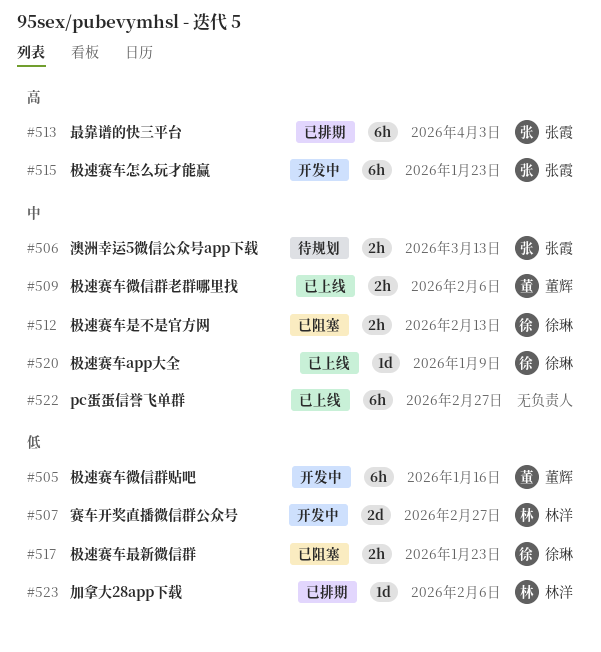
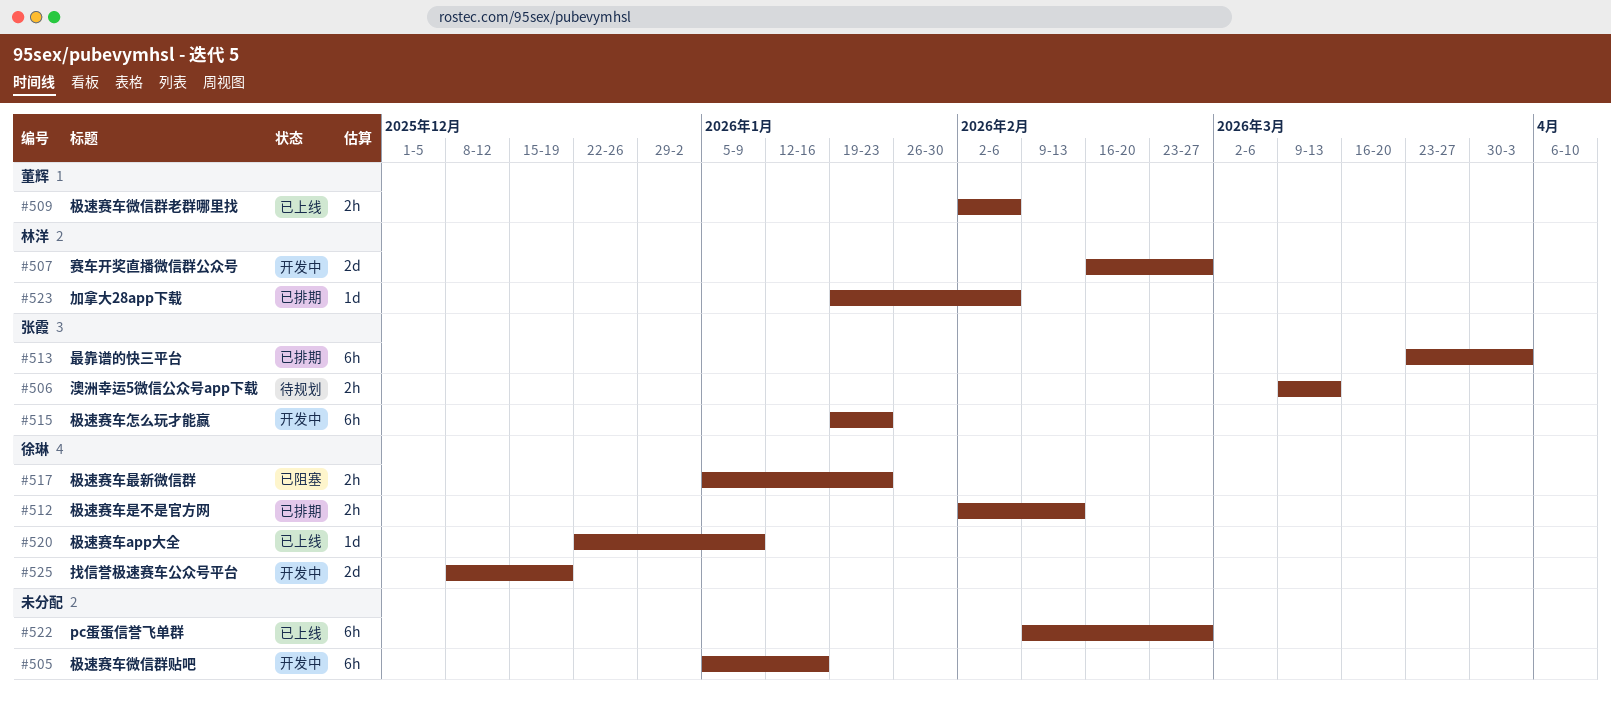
#505, owner: 董辉 -> none
#512, status: 已阻塞 -> 已排期
#525: none -> present

